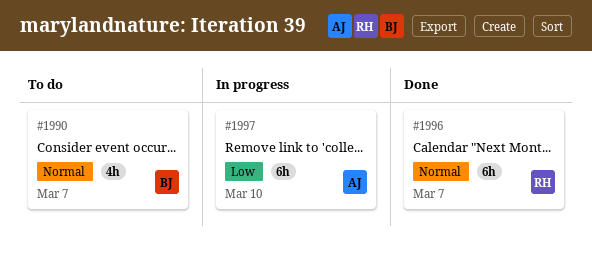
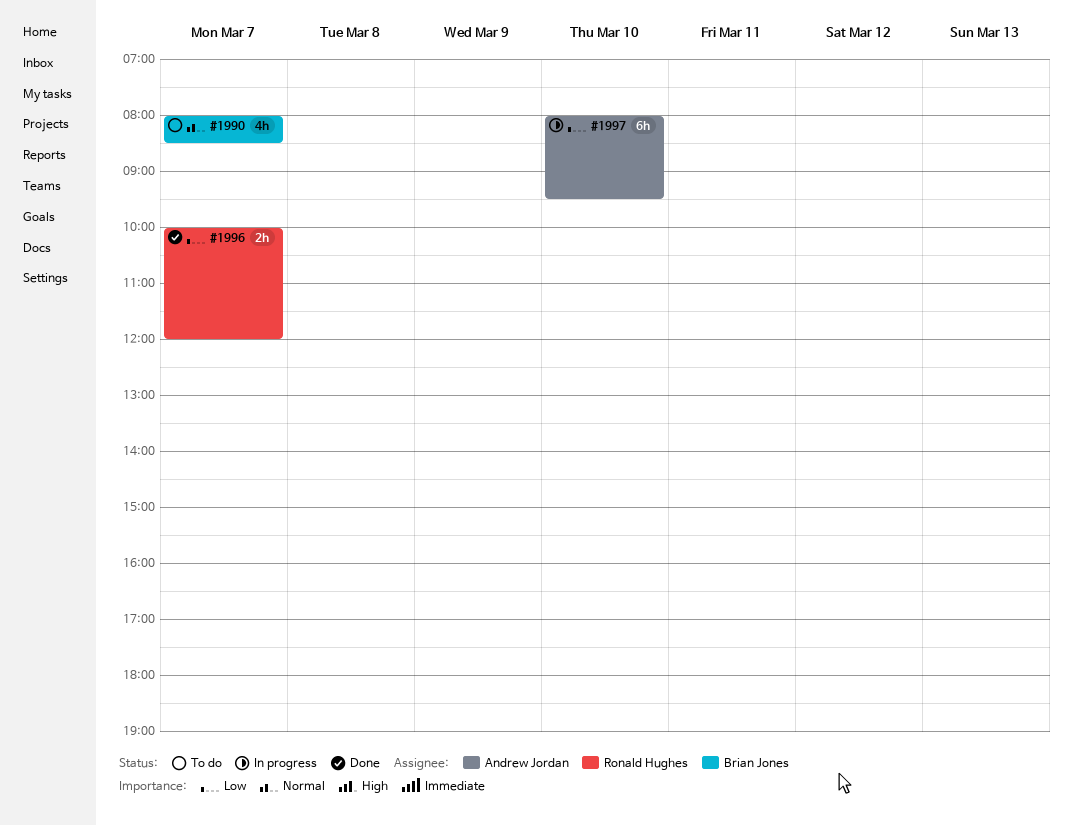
#1996, priority: Normal -> Low
#1996, estimate: 6h -> 2h

